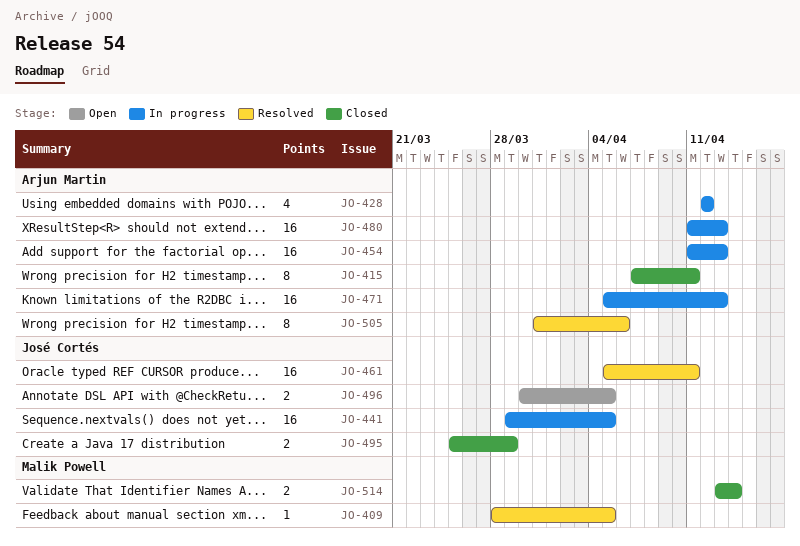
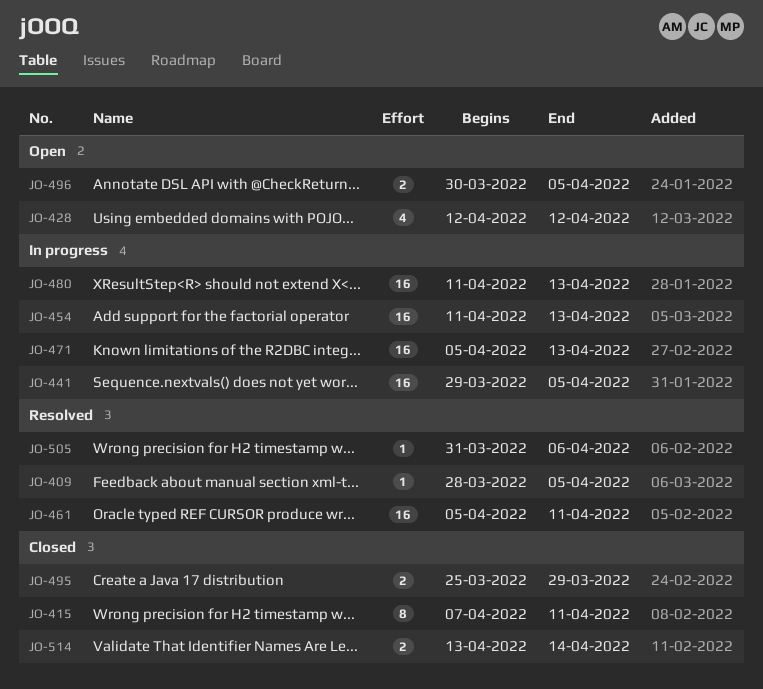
JO-428, status: In progress -> Open
JO-505, estimate: 8 -> 1

